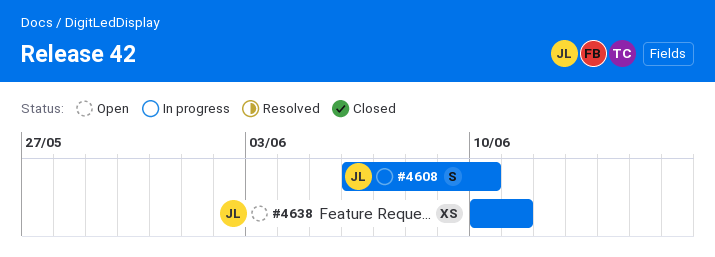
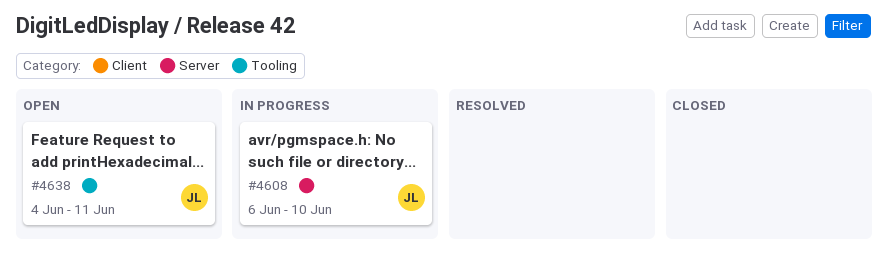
#4638, start: Jun 10 -> Jun 4

